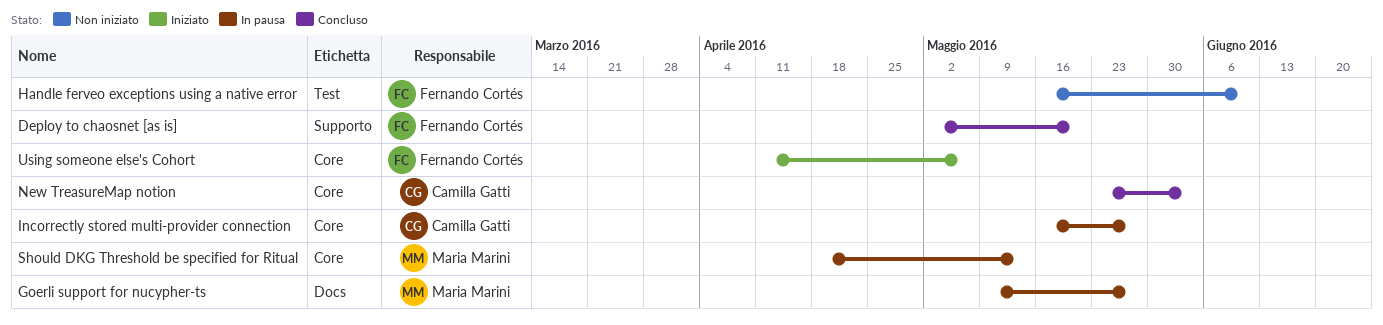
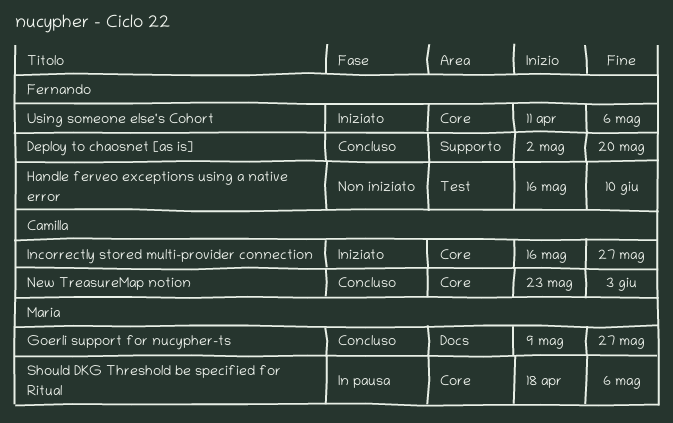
Goerli support for nucypher-ts, status: In pausa -> Concluso
Incorrectly stored multi-provider connection, status: In pausa -> Iniziato
Should DKG Threshold be specified for Ritual, due: May 13 -> May 6

